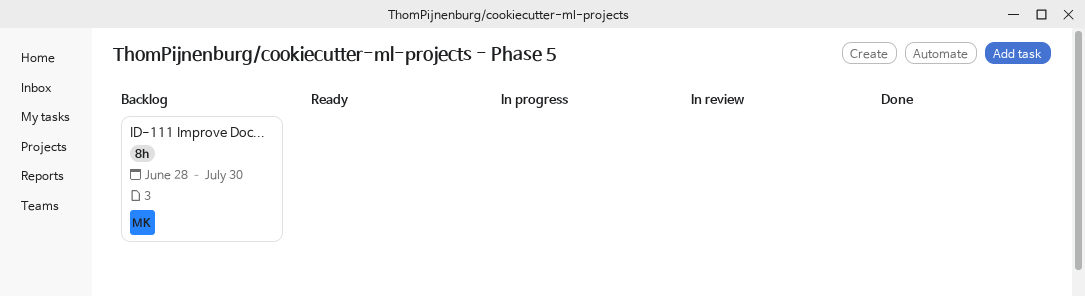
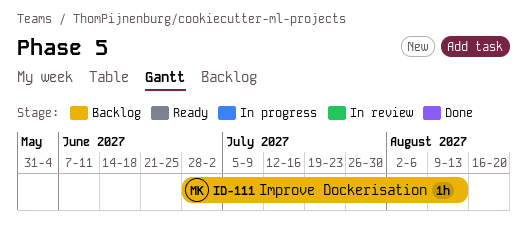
ID-111, estimate: 8h -> 1h
ID-111, due: Jul 30 -> Aug 13

